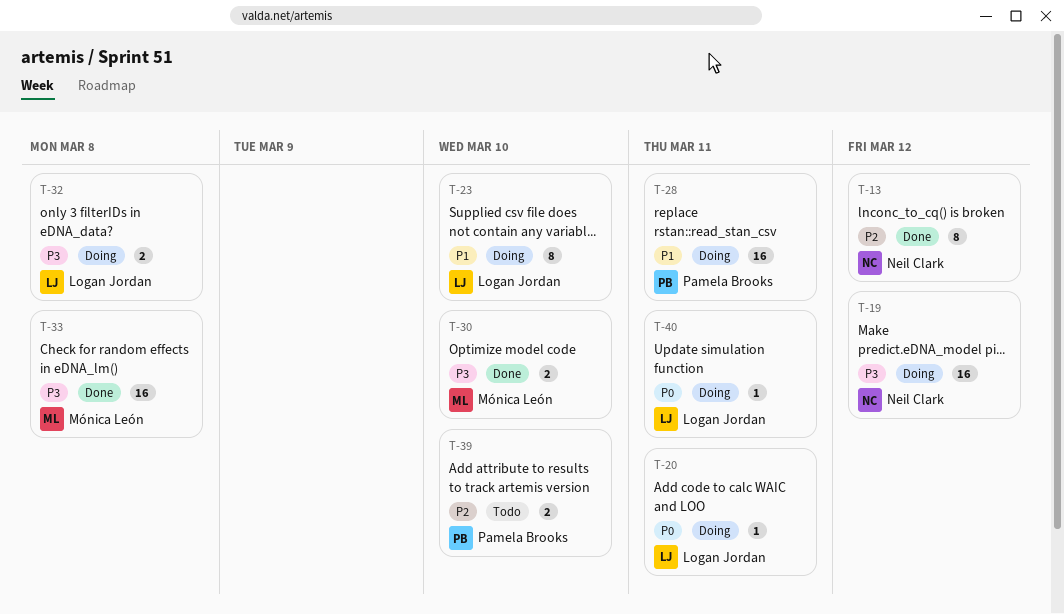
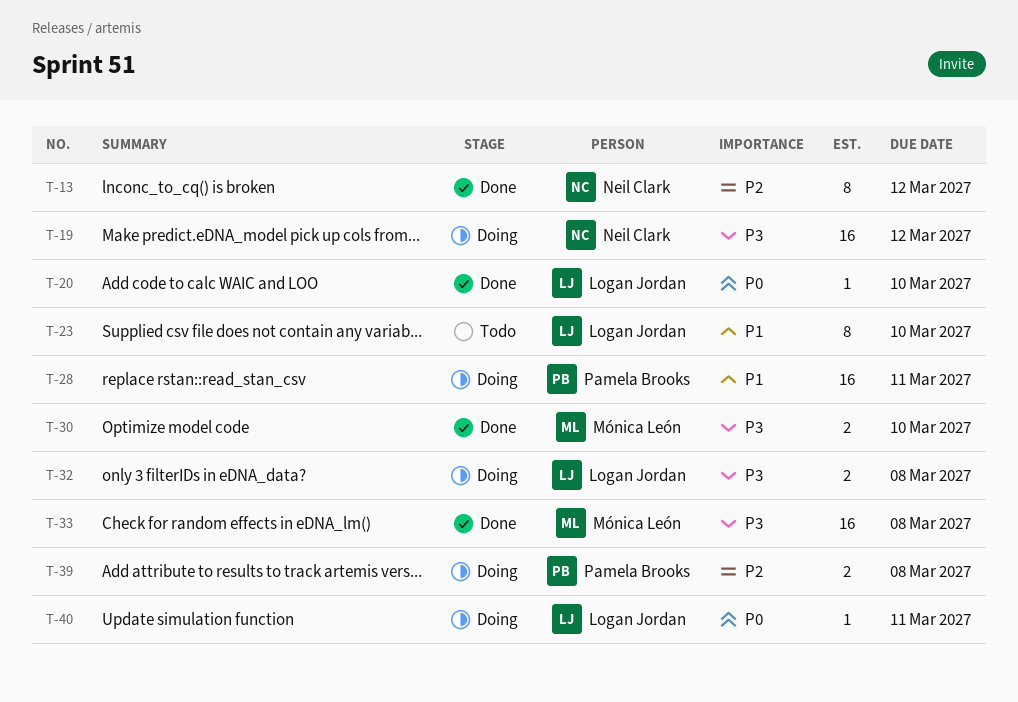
T-20, status: Doing -> Done
T-20, due: Mar 11 -> Mar 10
T-23, status: Doing -> Todo
T-39, status: Todo -> Doing
T-39, due: Mar 10 -> Mar 8

